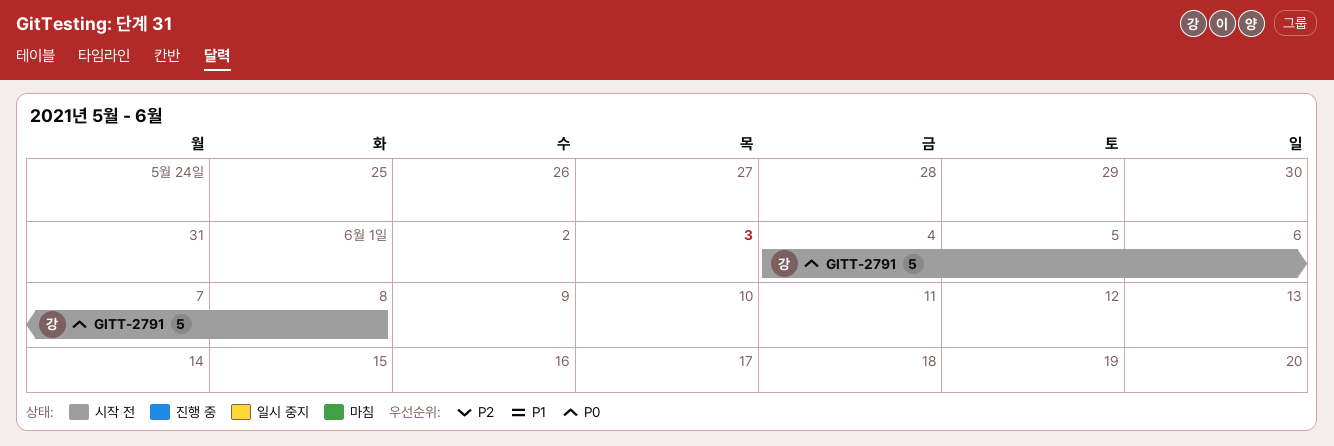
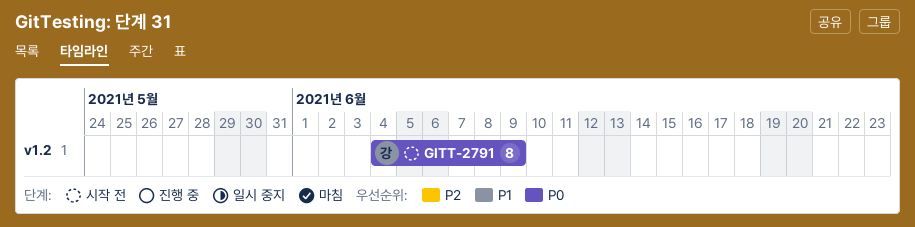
GITT-2791, estimate: 5 -> 8
GITT-2791, due: Jun 8 -> Jun 9

